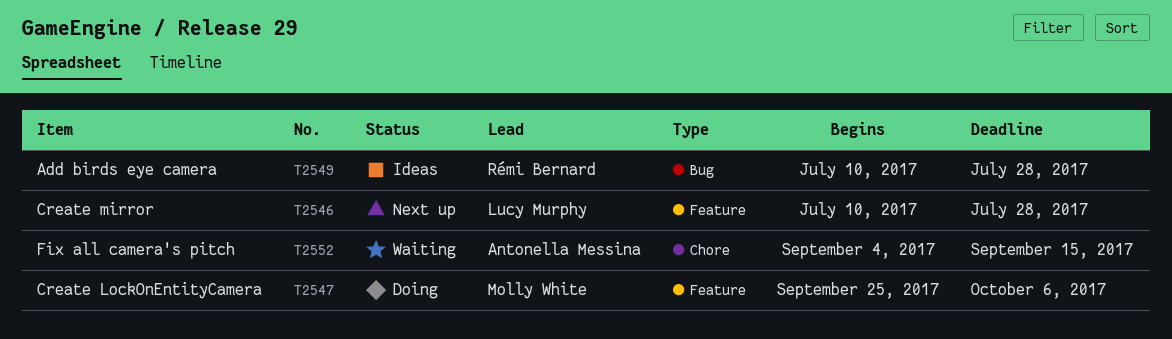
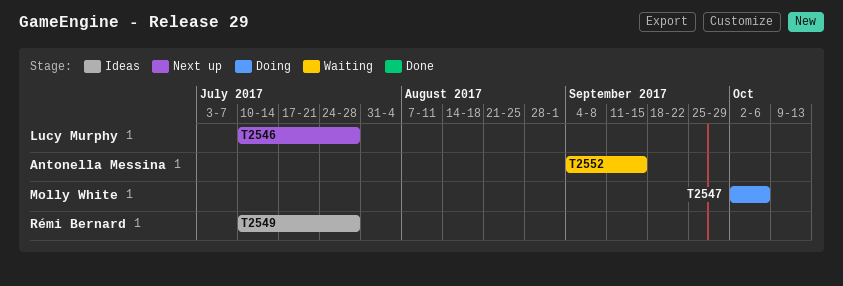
T2547, start: Sep 25 -> Oct 2

